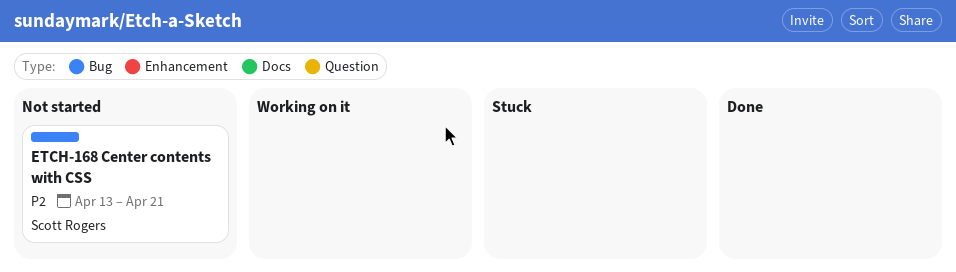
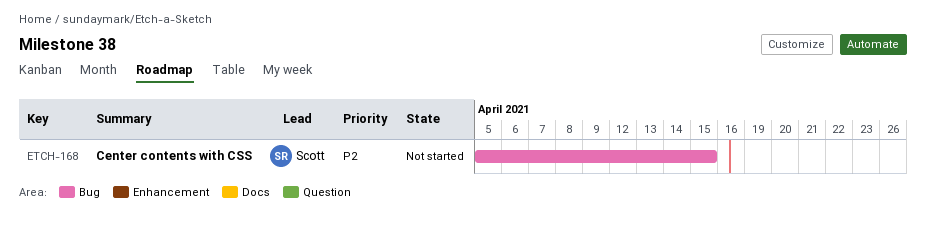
ETCH-168, start: Apr 13 -> Apr 5
ETCH-168, due: Apr 21 -> Apr 15

